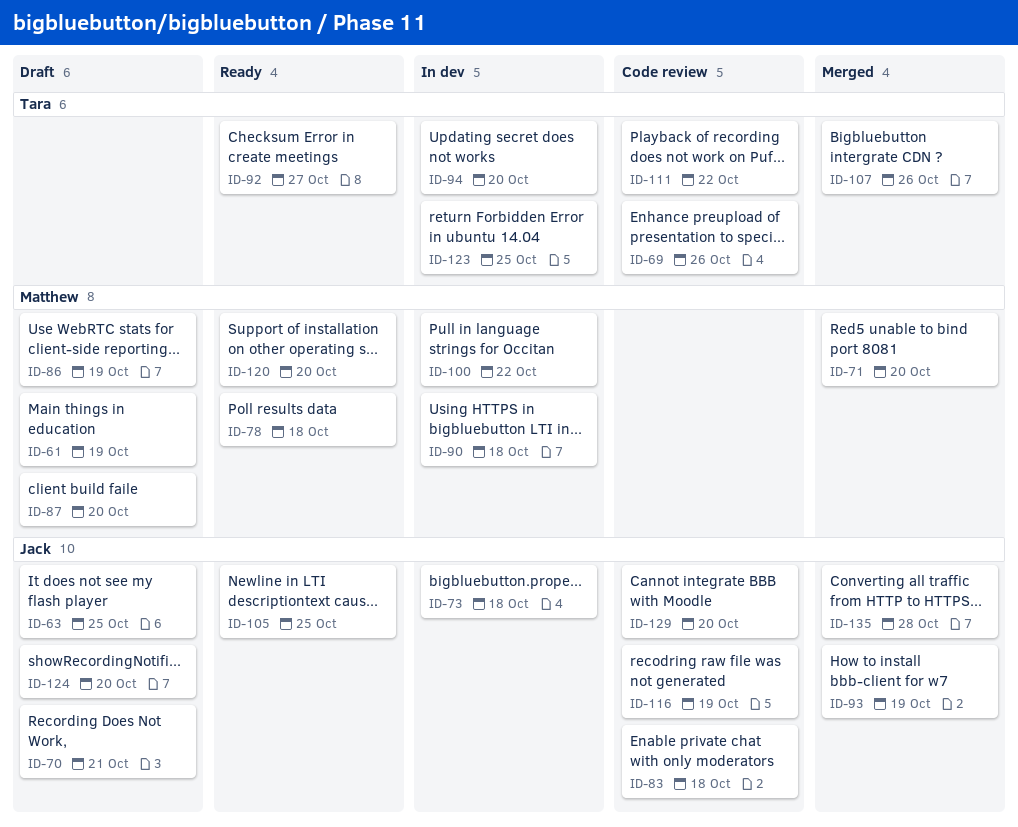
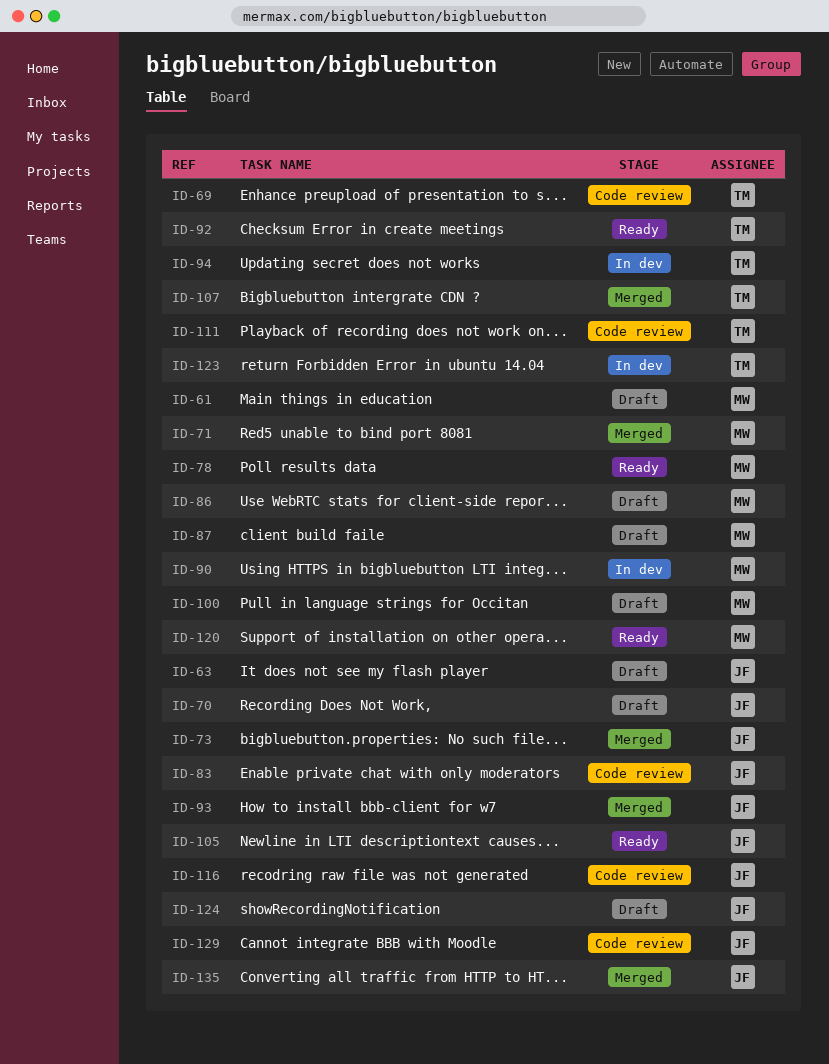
ID-73, status: In dev -> Merged
ID-100, status: In dev -> Draft

